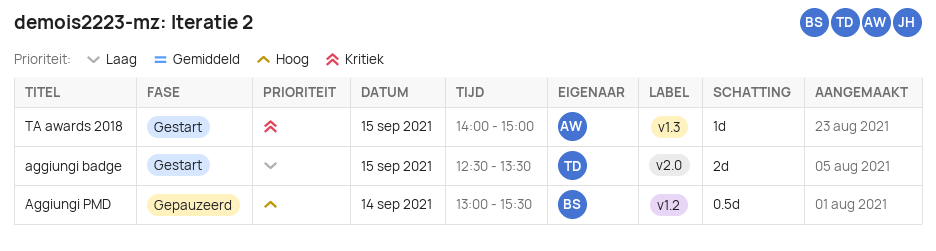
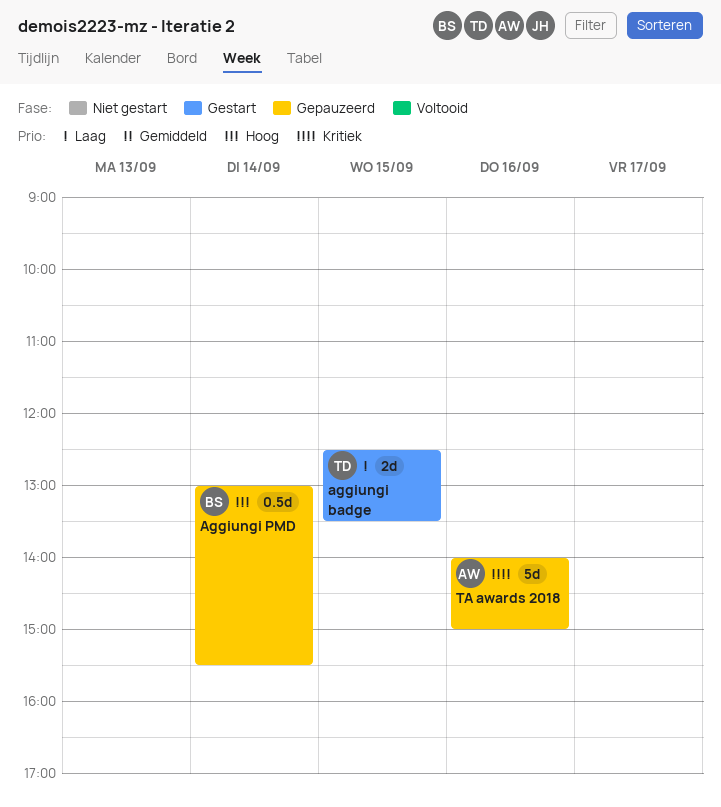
TA awards 2018, status: Gestart -> Gepauzeerd
TA awards 2018, estimate: 1d -> 5d
TA awards 2018, day: Sep 15 -> Sep 16

